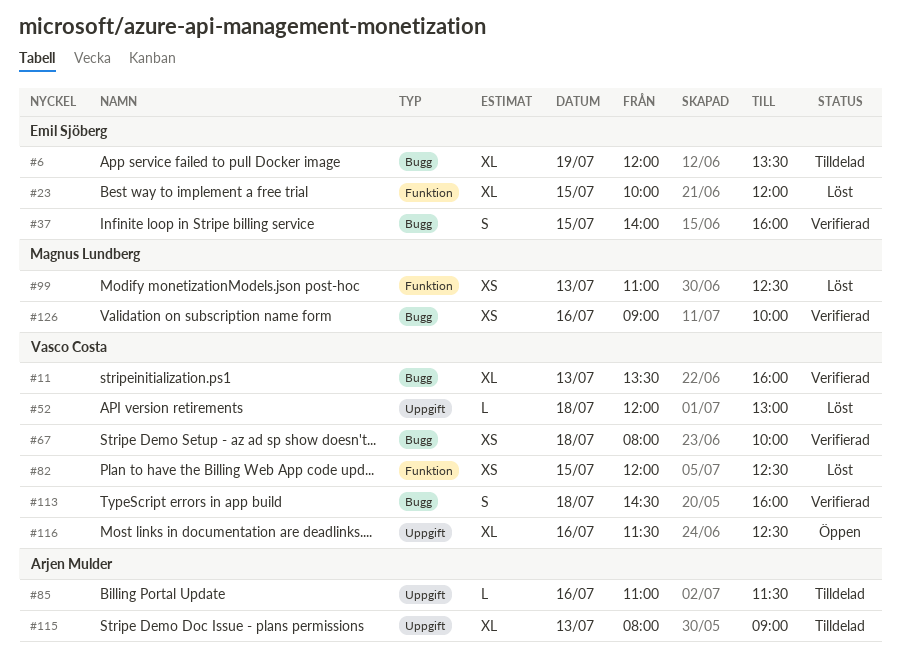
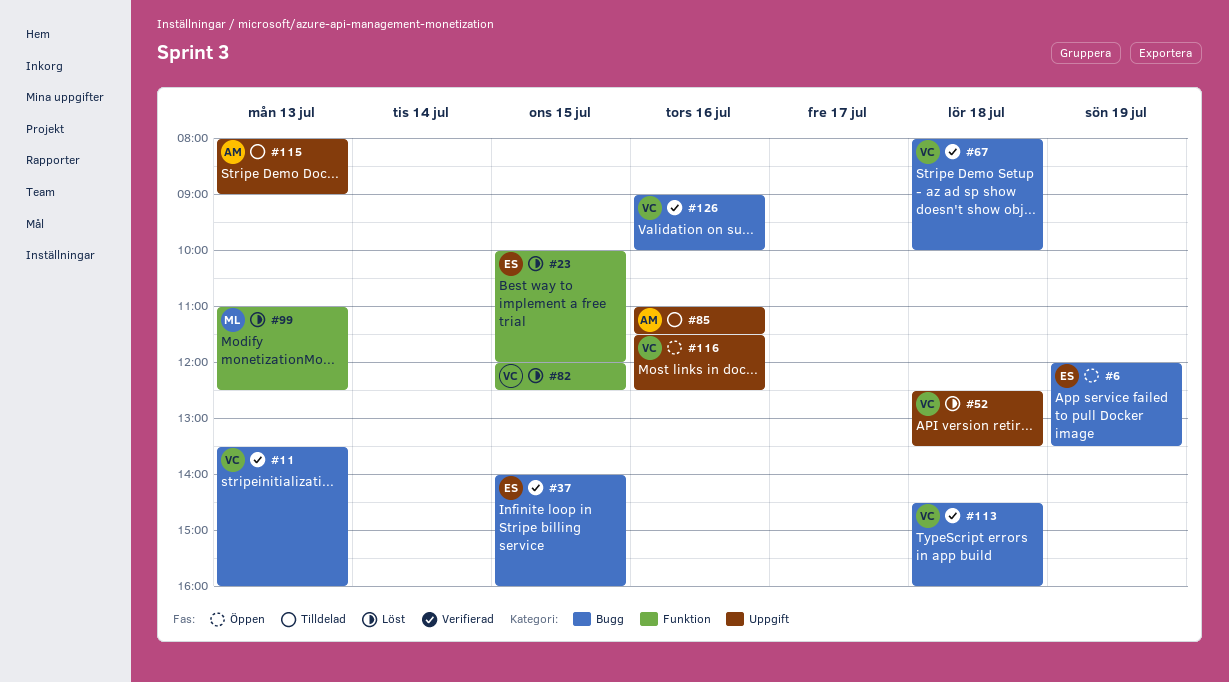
#6, status: Tilldelad -> Öppen
#52, begins: 12:00 -> 12:30
#52, ends: 13:00 -> 13:30
#126, owner: Magnus Lundberg -> Vasco Costa

